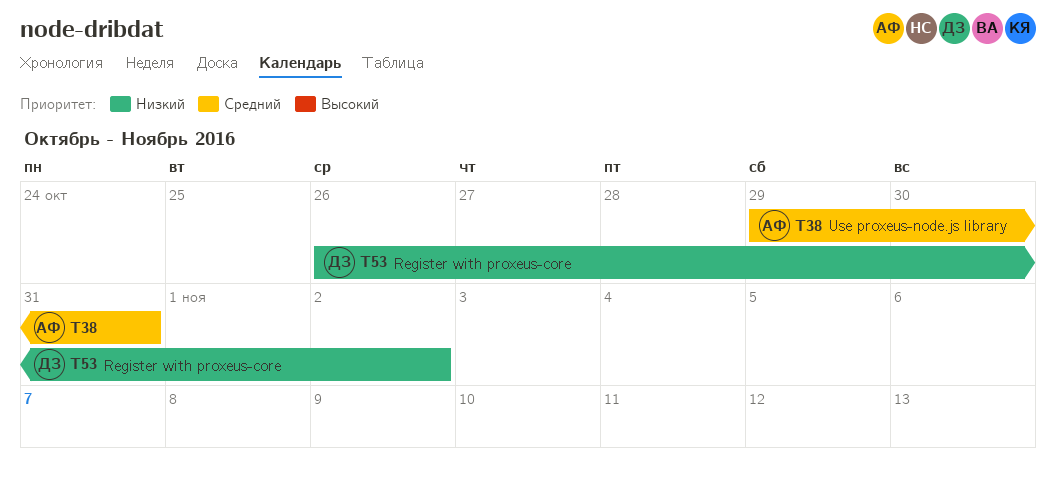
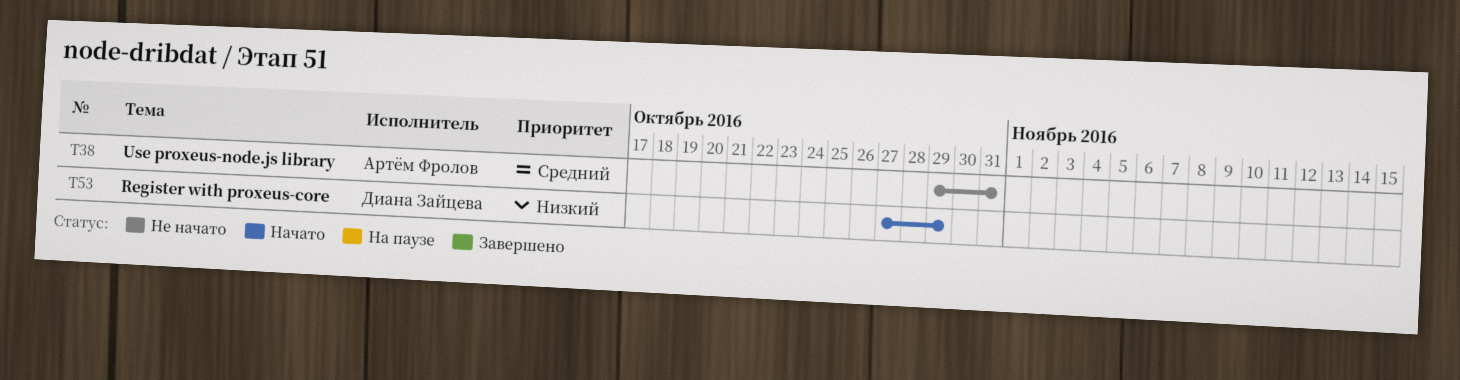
T53, start: Oct 26 -> Oct 27
T53, due: Nov 2 -> Oct 29

